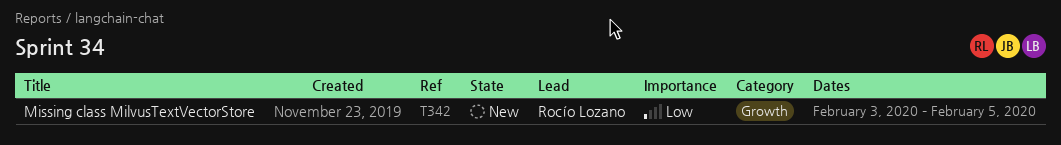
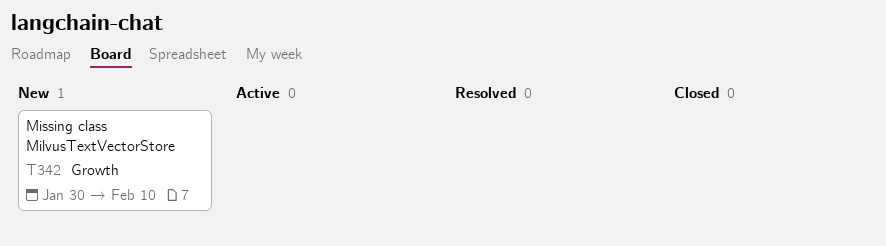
T342, start: Feb 3 -> Jan 30
T342, due: Feb 5 -> Feb 10

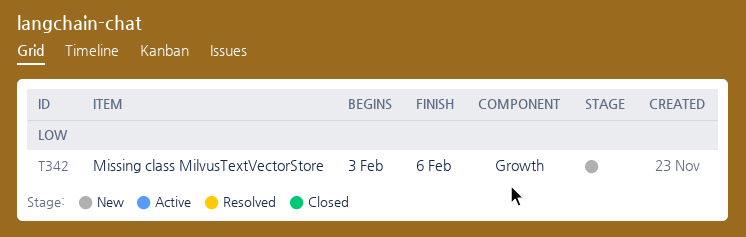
T342, start: Jan 30 -> Feb 3
T342, due: Feb 10 -> Feb 6

